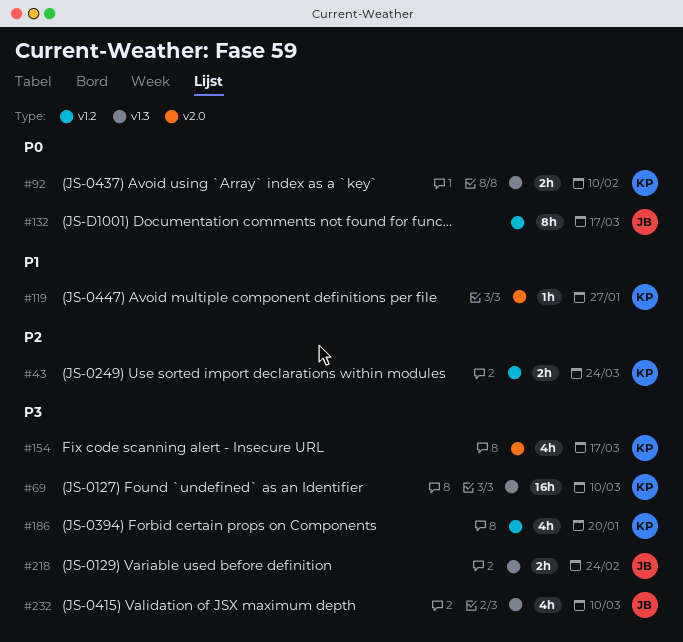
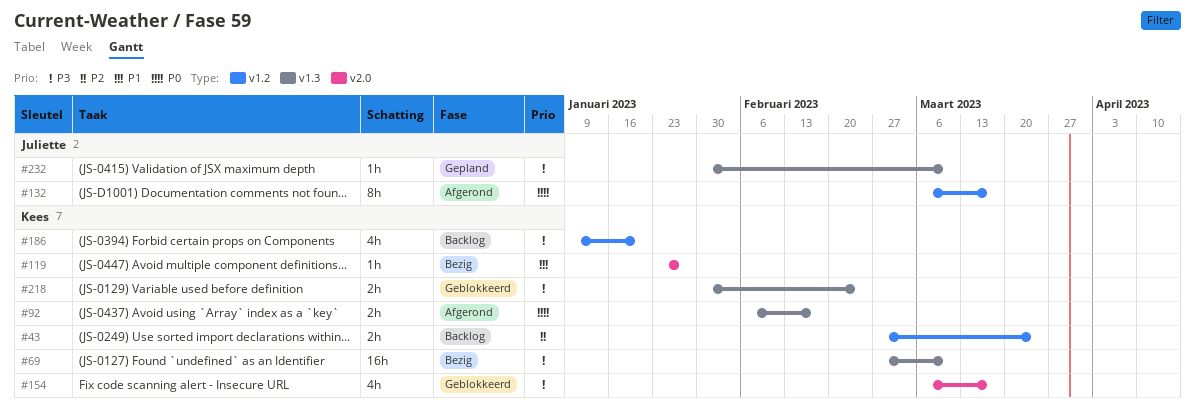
#92, due: Feb 10 -> Feb 17
#218, owner: Juliette -> Kees
#232, estimate: 4h -> 1h

